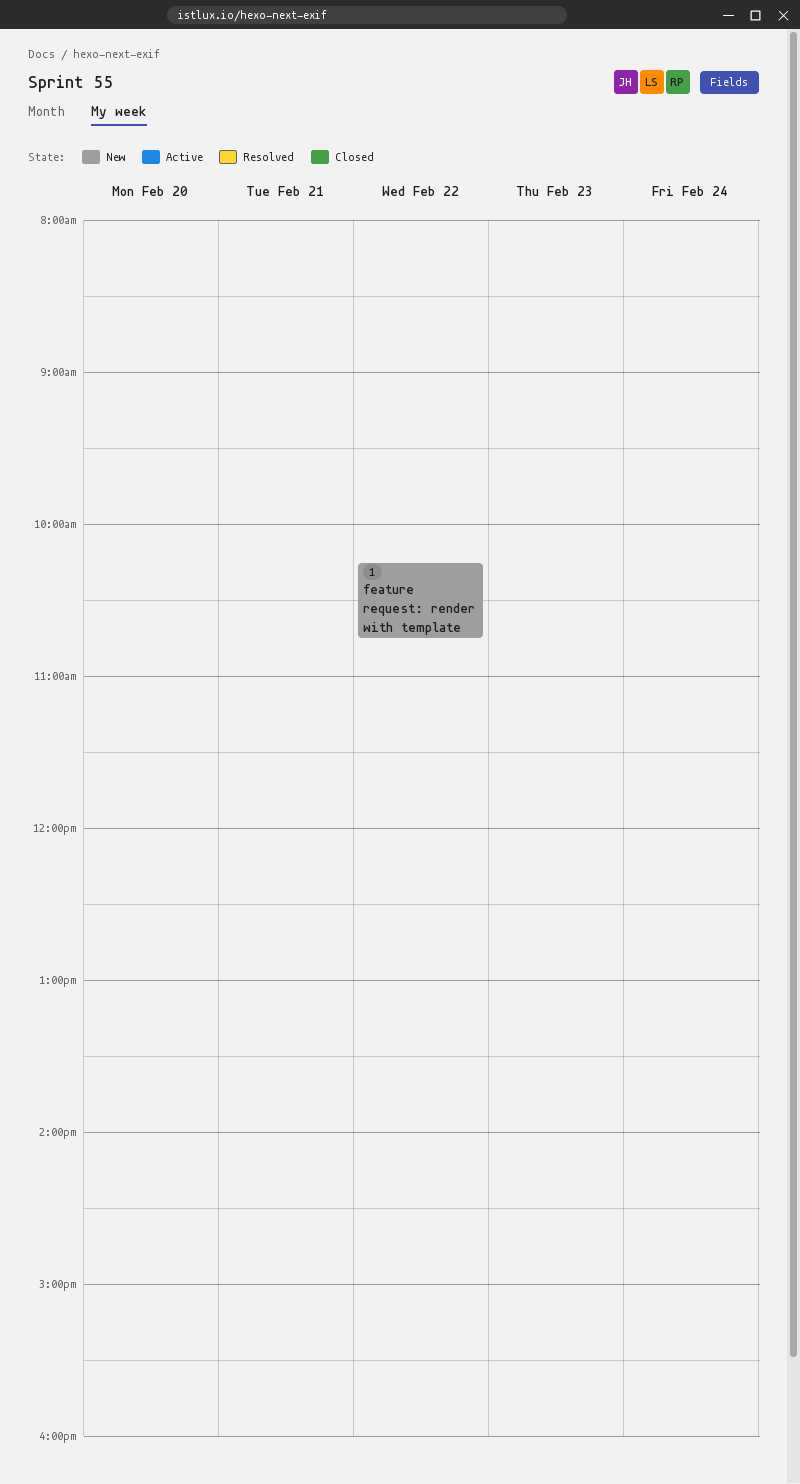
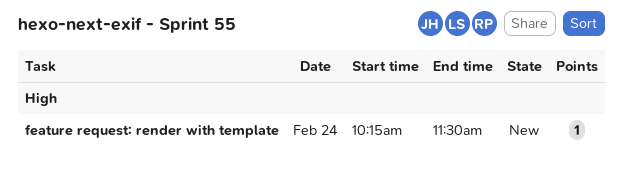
feature request: render with template, day: Feb 22 -> Feb 24
feature request: render with template, ends: 10:45 -> 11:30

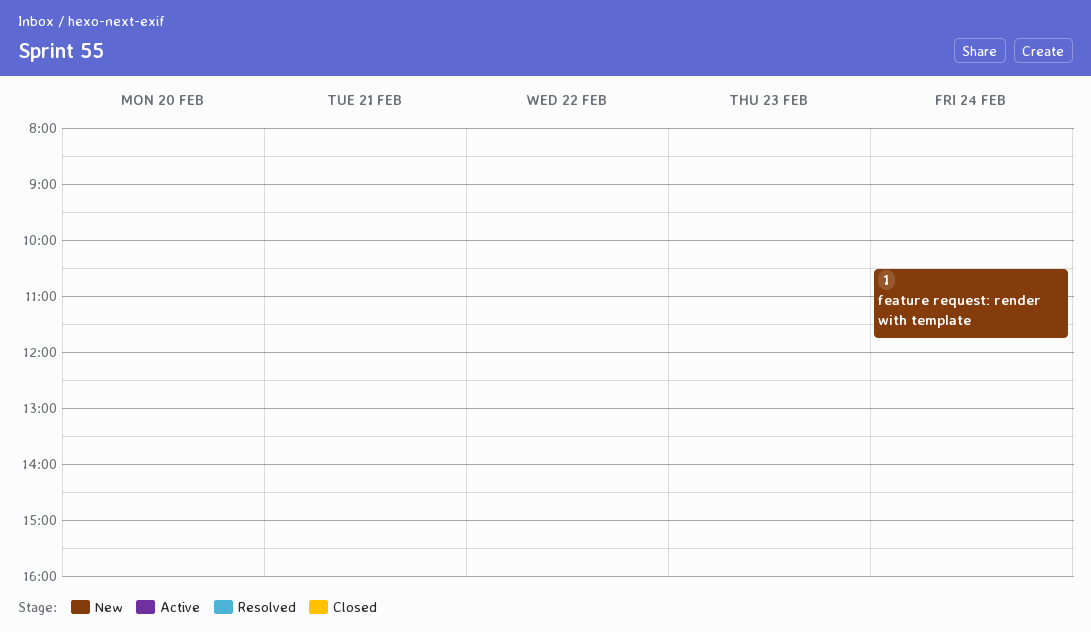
feature request: render with template, begins: 10:15 -> 10:30
feature request: render with template, ends: 11:30 -> 11:45

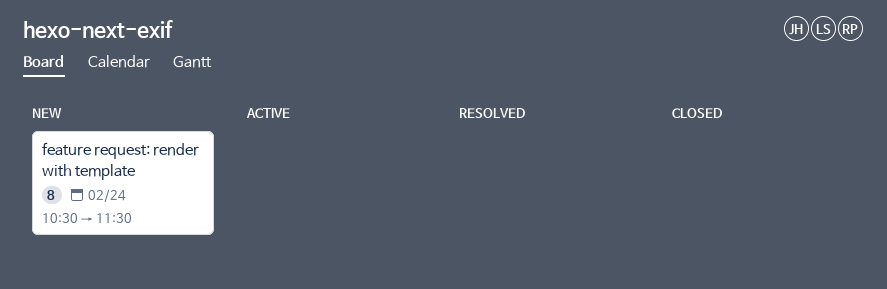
feature request: render with template, estimate: 1 -> 8
feature request: render with template, ends: 11:45 -> 11:30

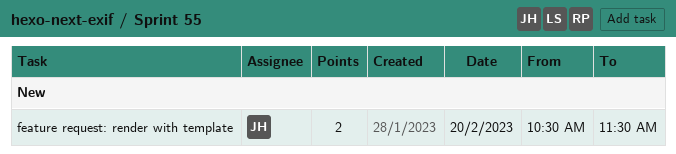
feature request: render with template, estimate: 8 -> 2
feature request: render with template, day: Feb 24 -> Feb 20

